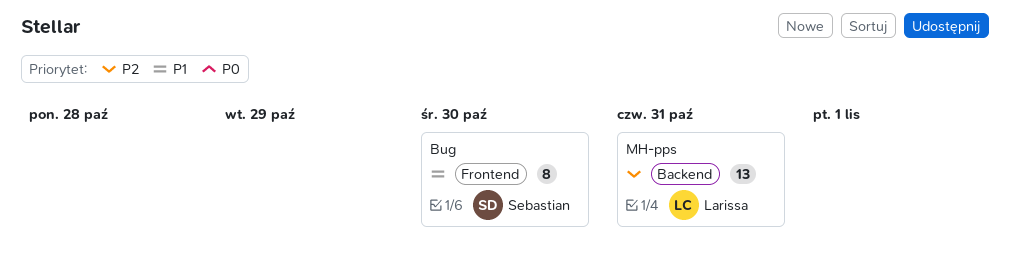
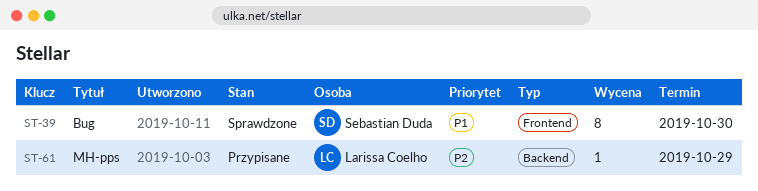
MH-pps, estimate: 13 -> 1
MH-pps, due: Oct 31 -> Oct 29

